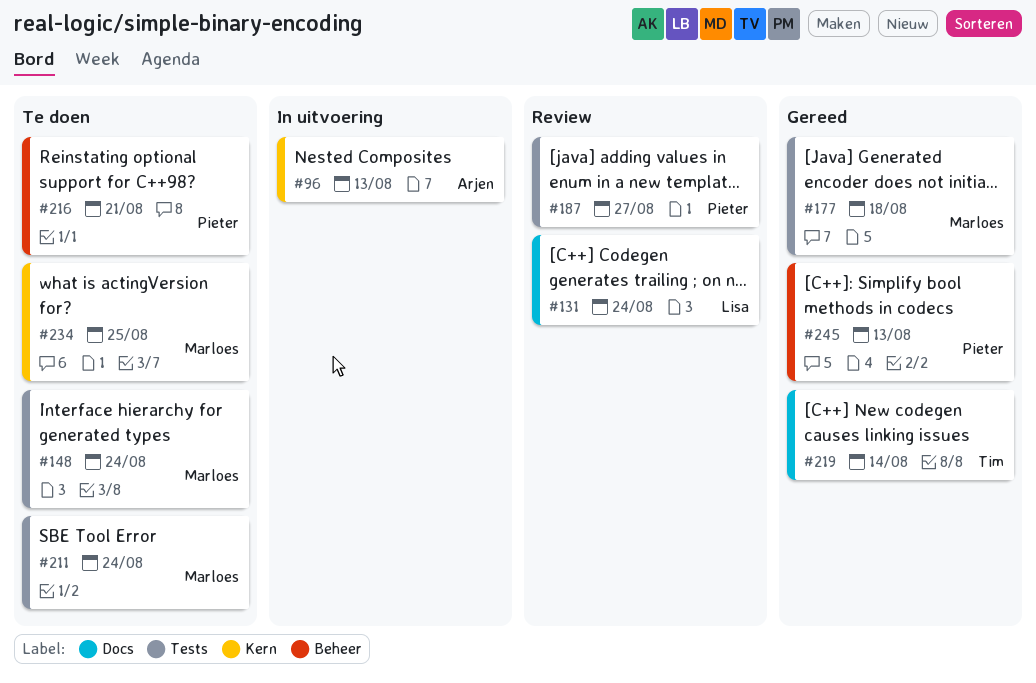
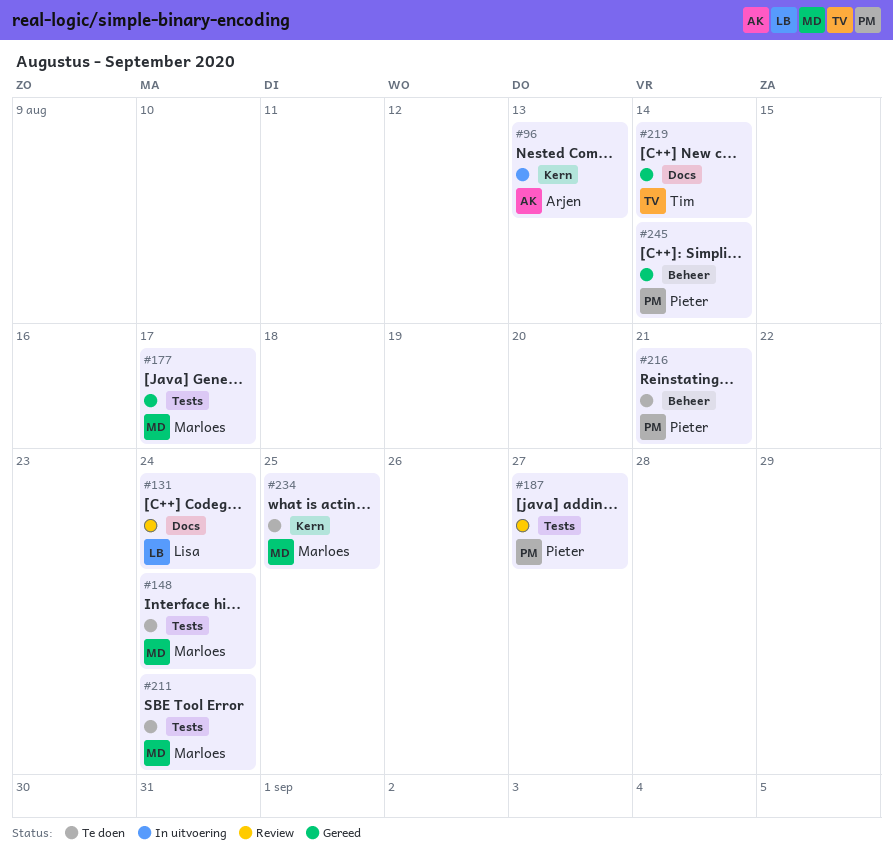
#177, due: Aug 18 -> Aug 17
#245, due: Aug 13 -> Aug 14

